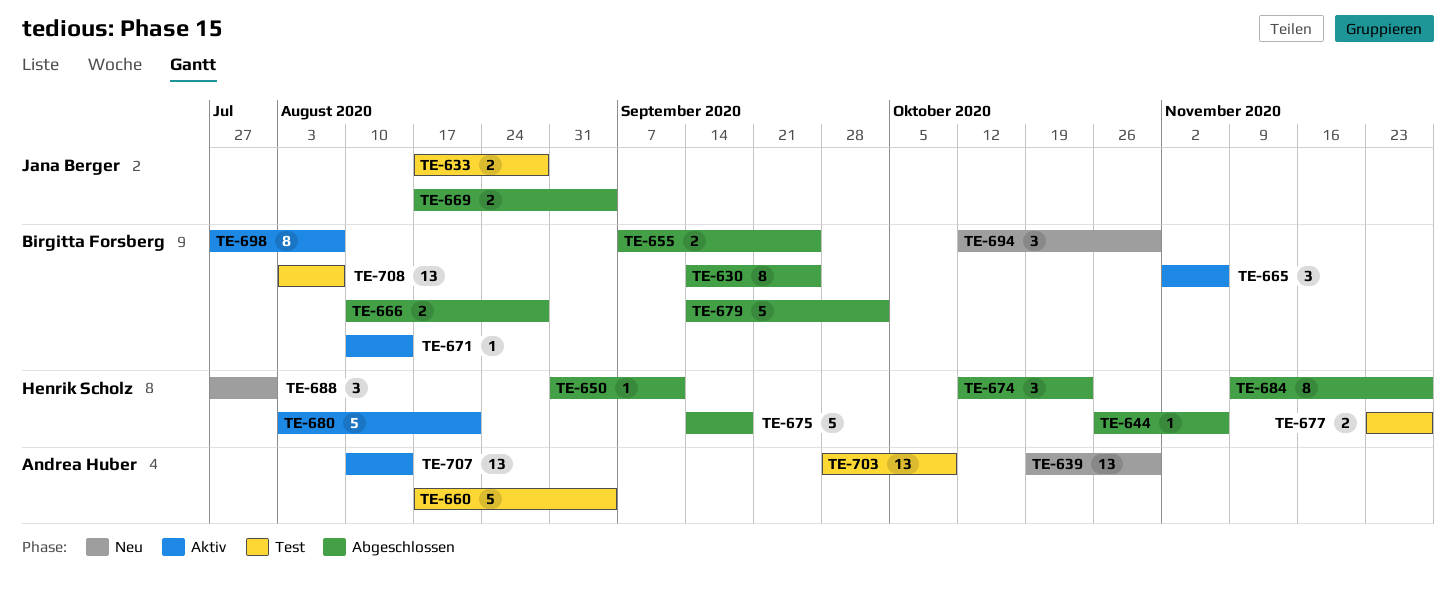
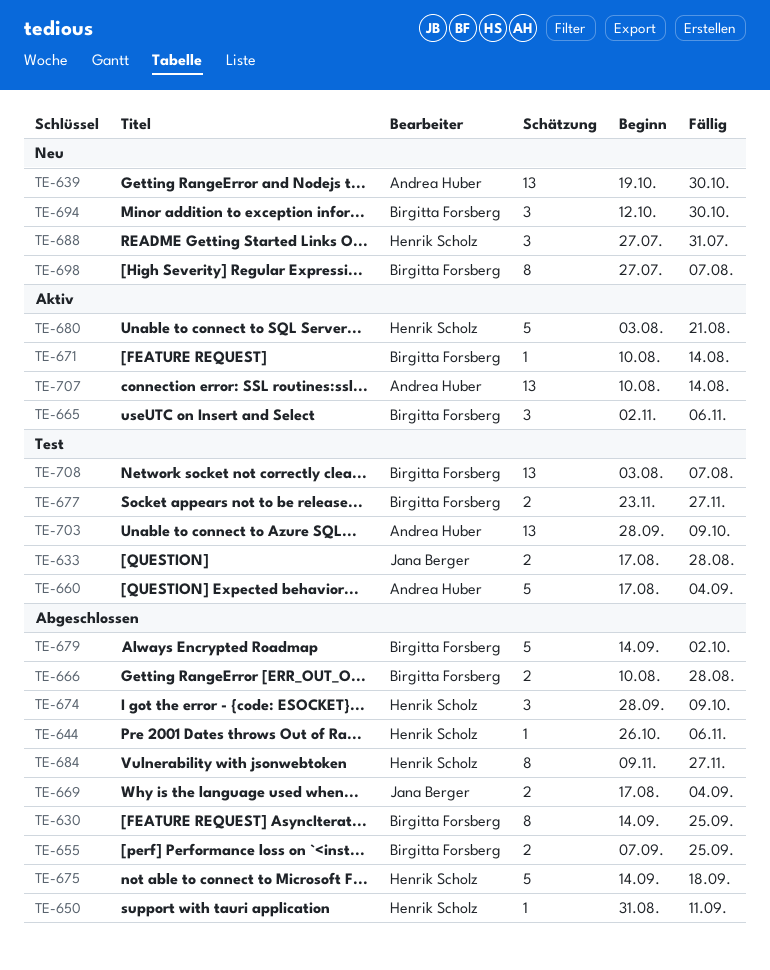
TE-674, start: Oct 12 -> Sep 28
TE-674, due: Oct 23 -> Oct 9
TE-677, owner: Henrik Scholz -> Birgitta Forsberg
TE-698, status: Aktiv -> Neu

